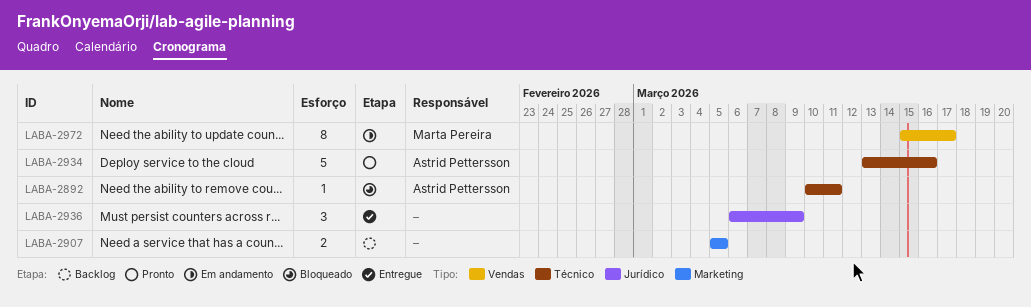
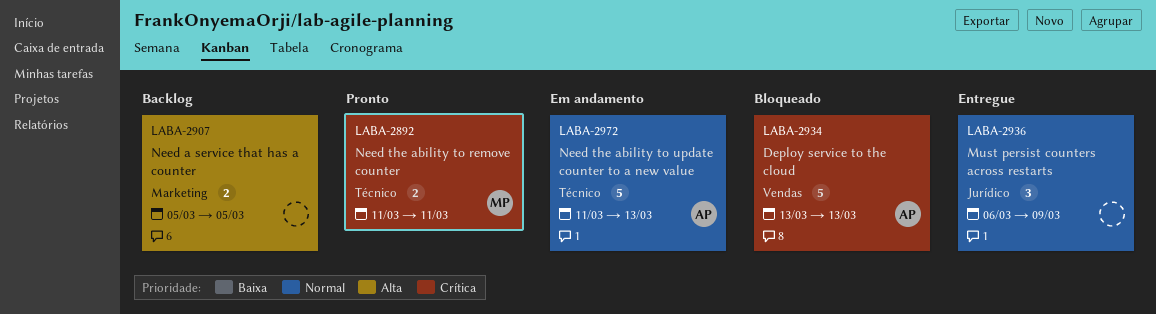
LABA-2892, status: Bloqueado -> Pronto
LABA-2892, owner: Astrid Pettersson -> Marta Pereira
LABA-2892, estimate: 1 -> 2
LABA-2892, start: Mar 10 -> Mar 11
LABA-2934, status: Pronto -> Bloqueado
LABA-2934, label: Técnico -> Vendas
LABA-2934, due: Mar 16 -> Mar 13
LABA-2972, owner: Marta Pereira -> Astrid Pettersson
LABA-2972, label: Vendas -> Técnico
LABA-2972, estimate: 8 -> 5
LABA-2972, start: Mar 15 -> Mar 11
LABA-2972, due: Mar 17 -> Mar 13

